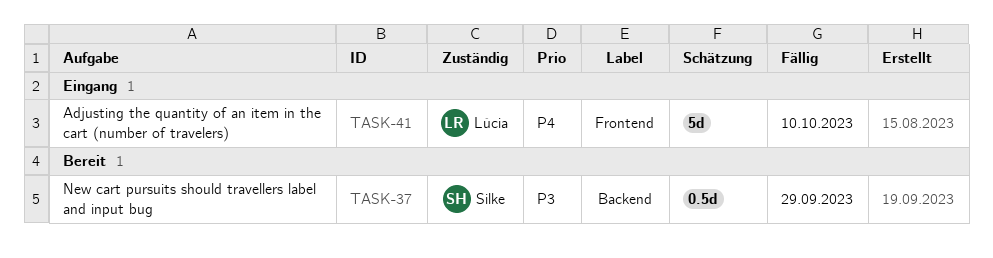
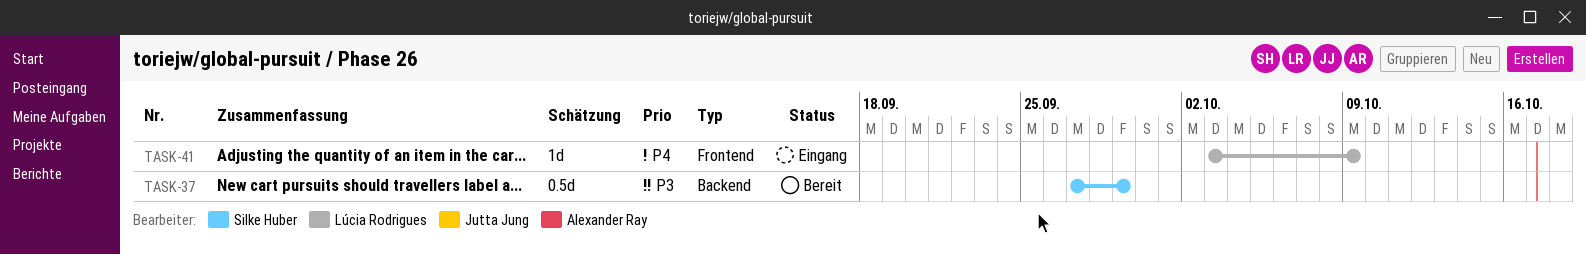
TASK-41, estimate: 5d -> 1d
TASK-41, due: Oct 10 -> Oct 9

